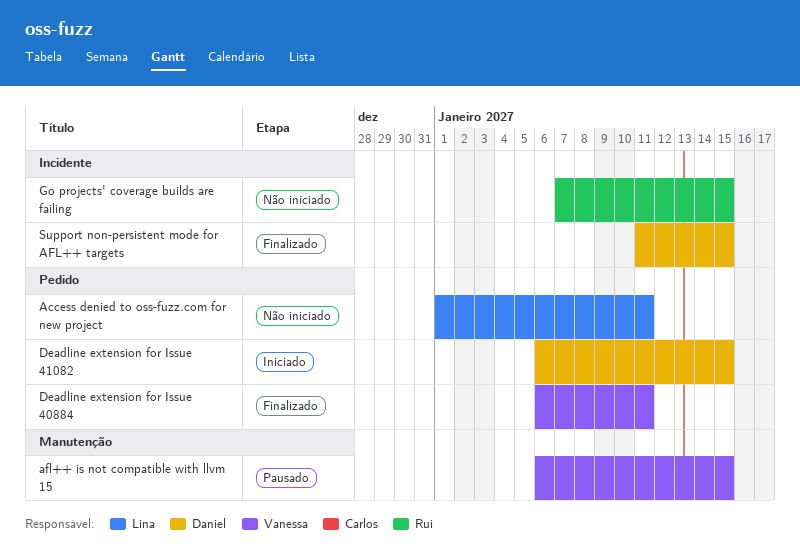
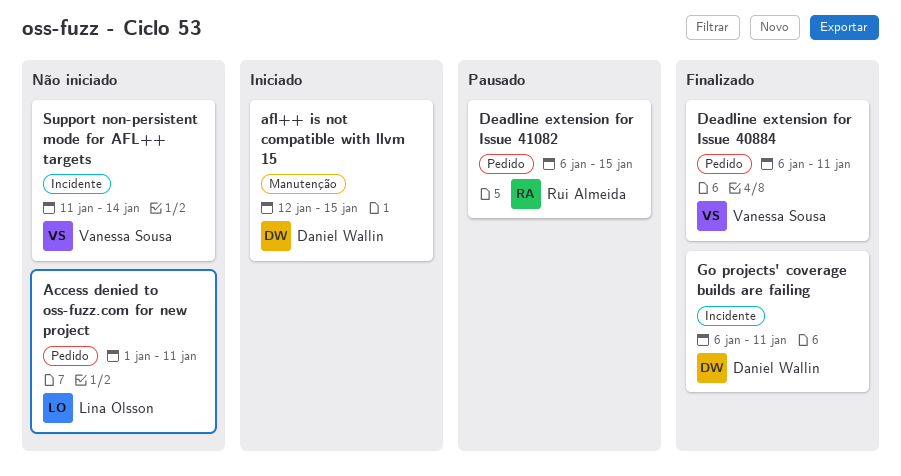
afl++ is not compatible with llvm 15, status: Pausado -> Iniciado
afl++ is not compatible with llvm 15, owner: Vanessa Sousa -> Daniel Wallin
afl++ is not compatible with llvm 15, start: Jan 6 -> Jan 12
Deadline extension for Issue 41082, status: Iniciado -> Pausado
Deadline extension for Issue 41082, owner: Daniel Wallin -> Rui Almeida
Go projects' coverage builds are failing, status: Não iniciado -> Finalizado
Go projects' coverage builds are failing, owner: Rui Almeida -> Daniel Wallin
Go projects' coverage builds are failing, start: Jan 7 -> Jan 6
Go projects' coverage builds are failing, due: Jan 15 -> Jan 11
Support non-persistent mode for AFL++ targets, status: Finalizado -> Não iniciado
Support non-persistent mode for AFL++ targets, owner: Daniel Wallin -> Vanessa Sousa
Support non-persistent mode for AFL++ targets, due: Jan 15 -> Jan 14

